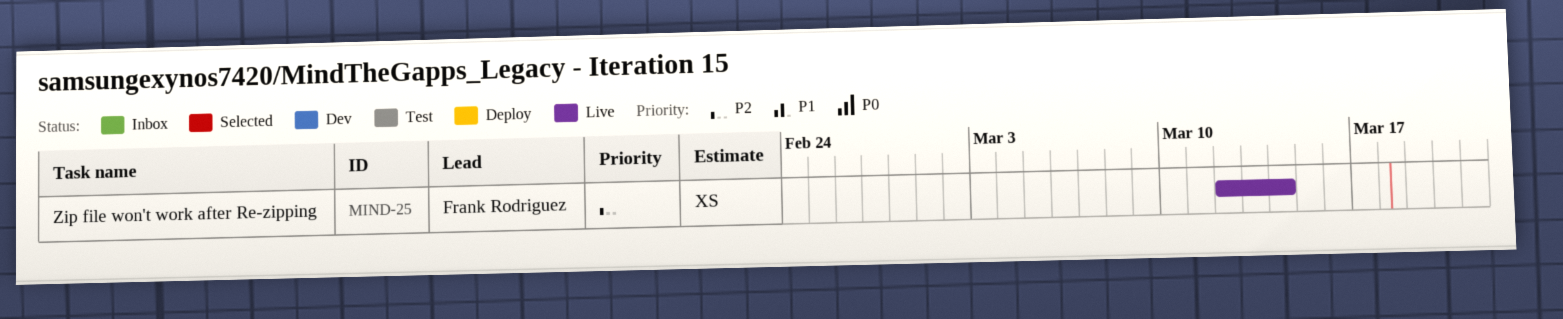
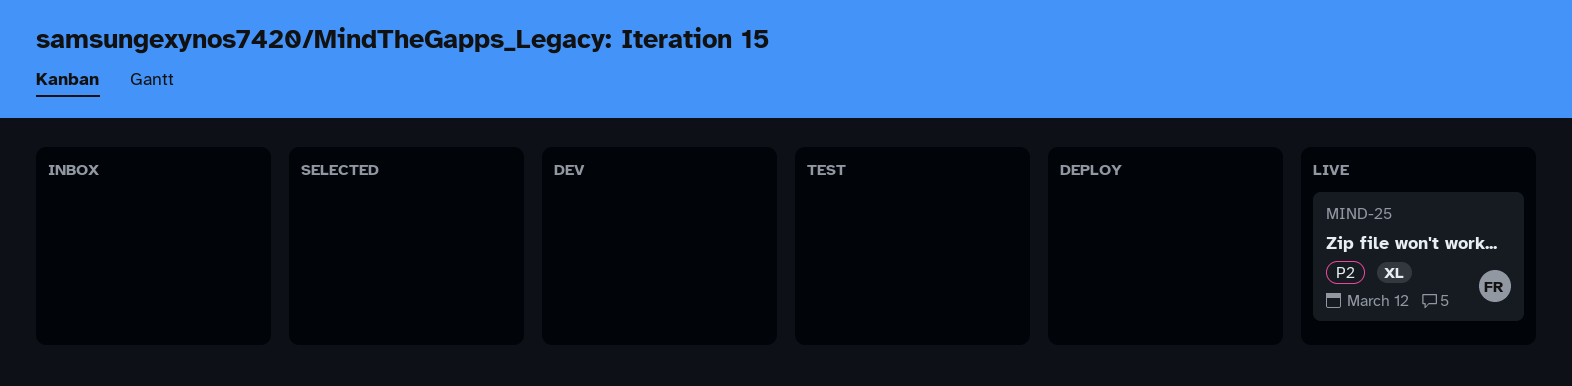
MIND-25, estimate: XS -> XL
MIND-25, due: Mar 14 -> Mar 12

